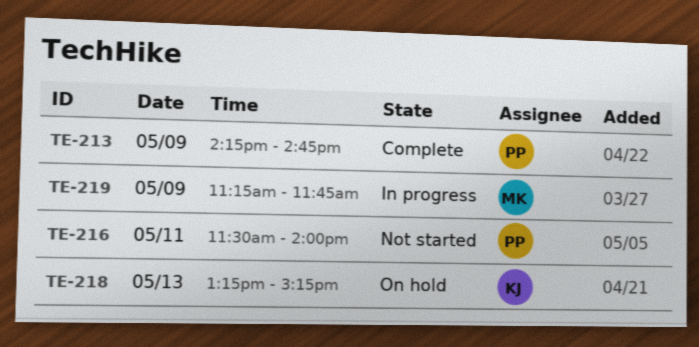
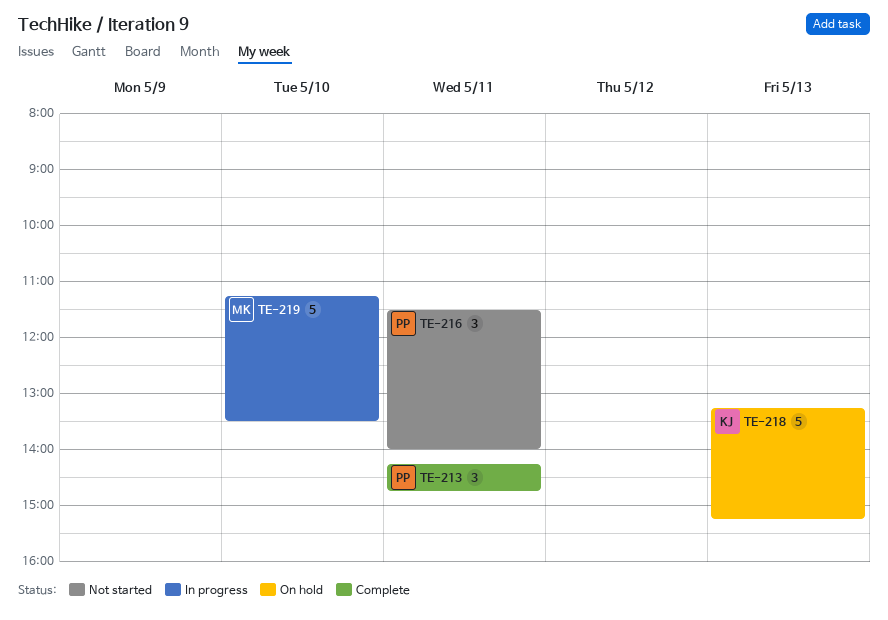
TE-213, day: May 9 -> May 11
TE-219, day: May 9 -> May 10
TE-219, ends: 11:45 -> 13:30

